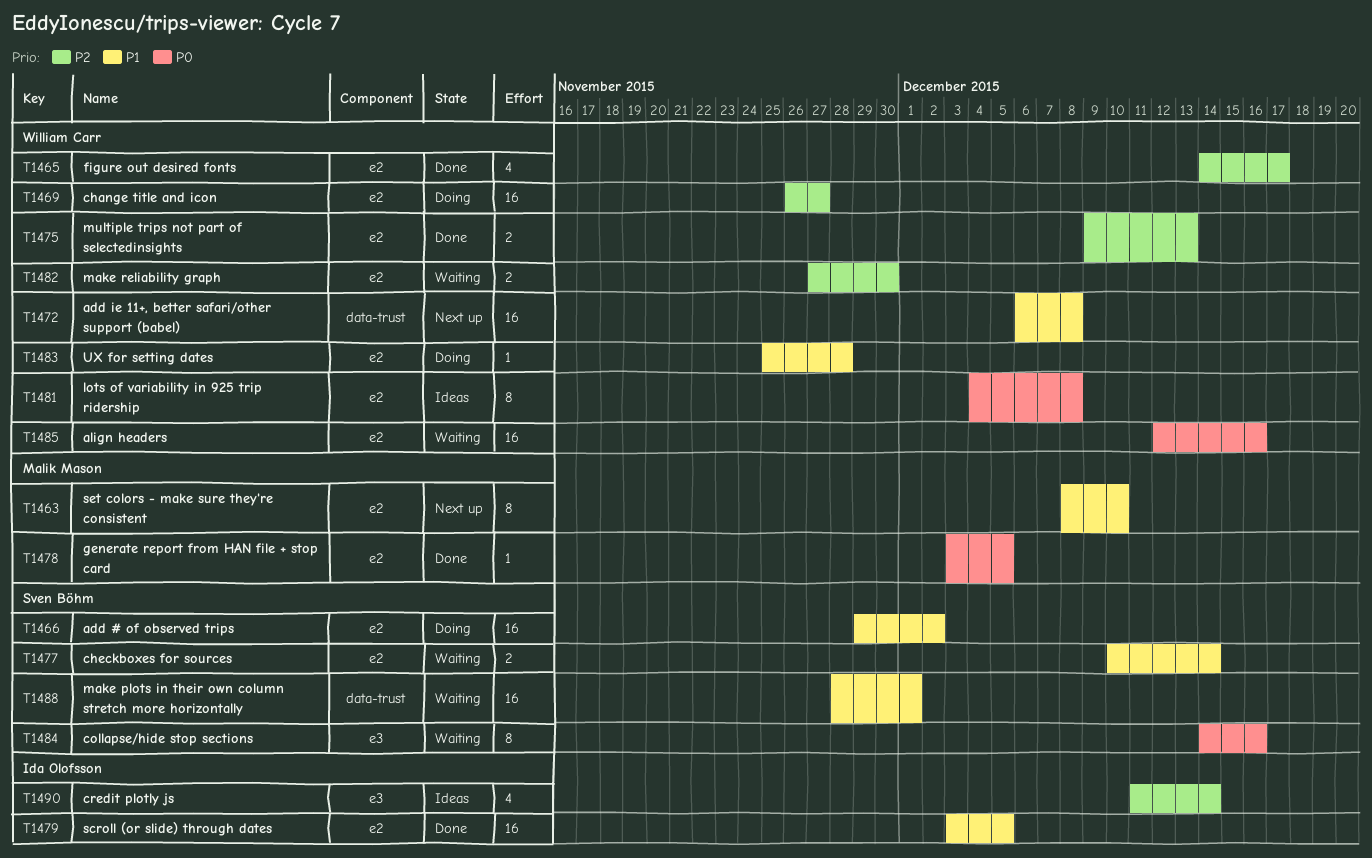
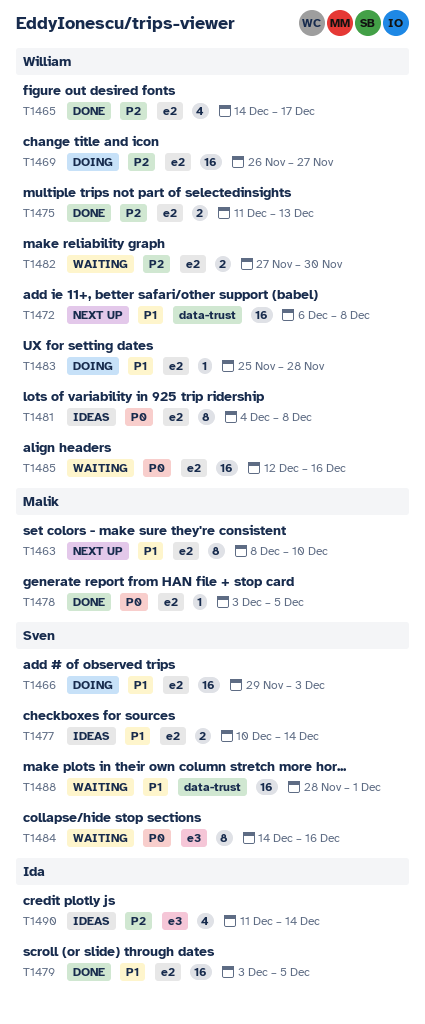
T1466, due: Dec 2 -> Dec 3
T1475, start: Dec 9 -> Dec 11
T1477, status: Waiting -> Ideas

